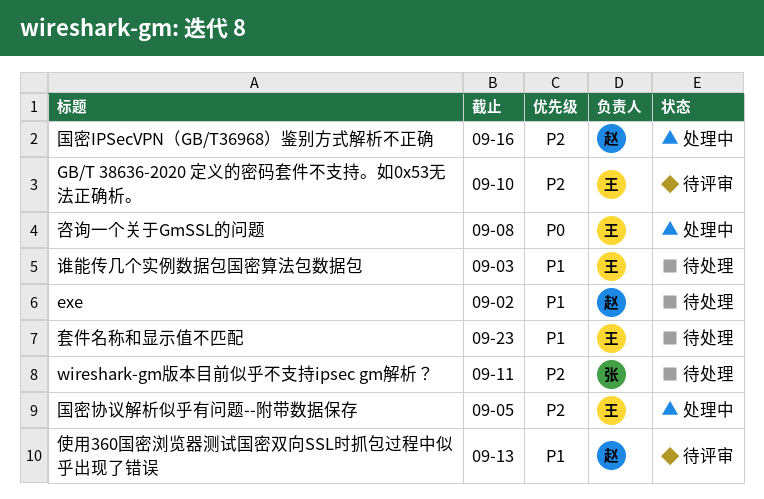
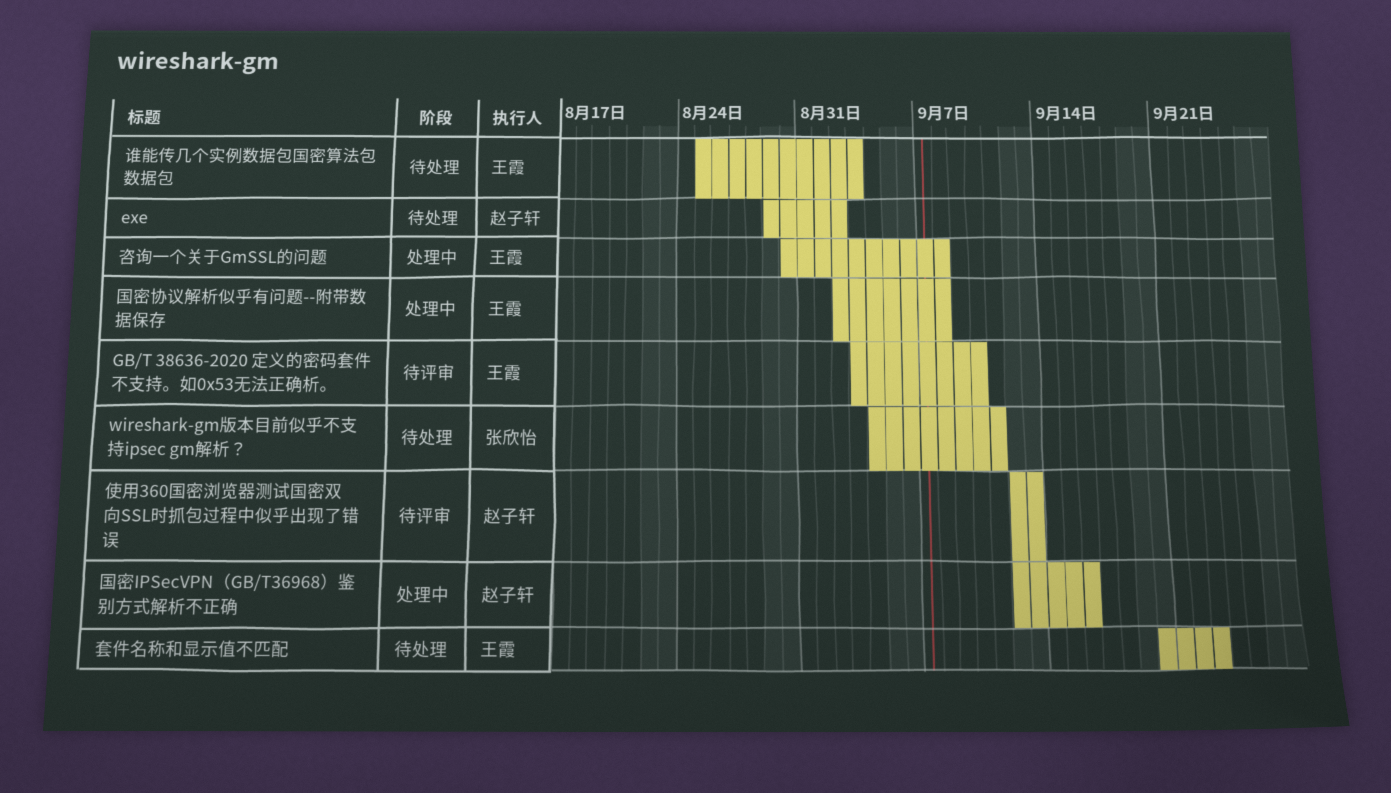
国密协议解析似乎有问题--附带数据保存, due: Sep 5 -> Sep 8

